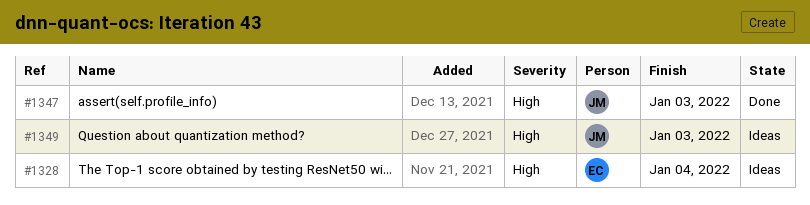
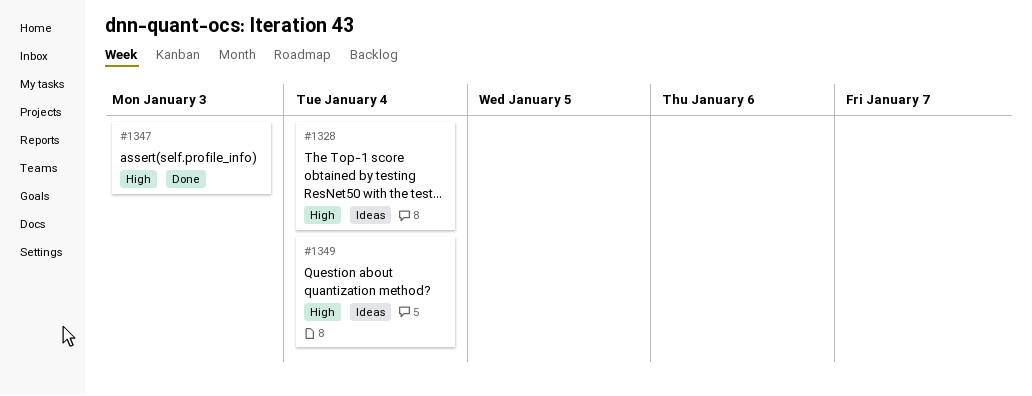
#1349, due: Jan 3 -> Jan 4

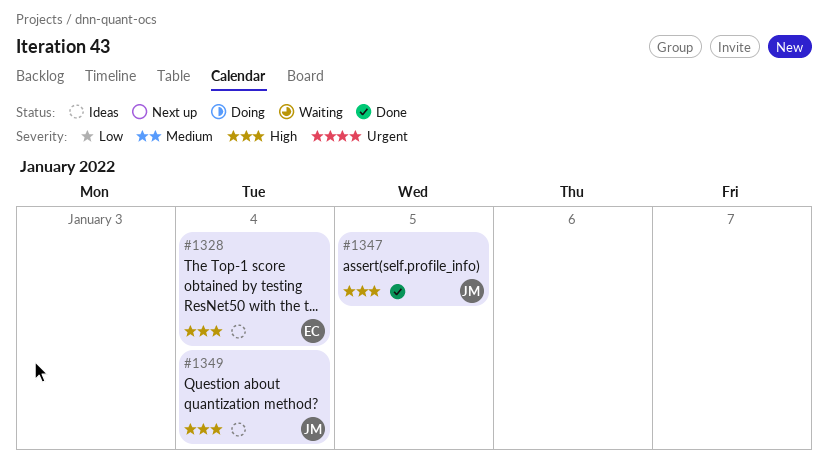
#1347, due: Jan 3 -> Jan 5

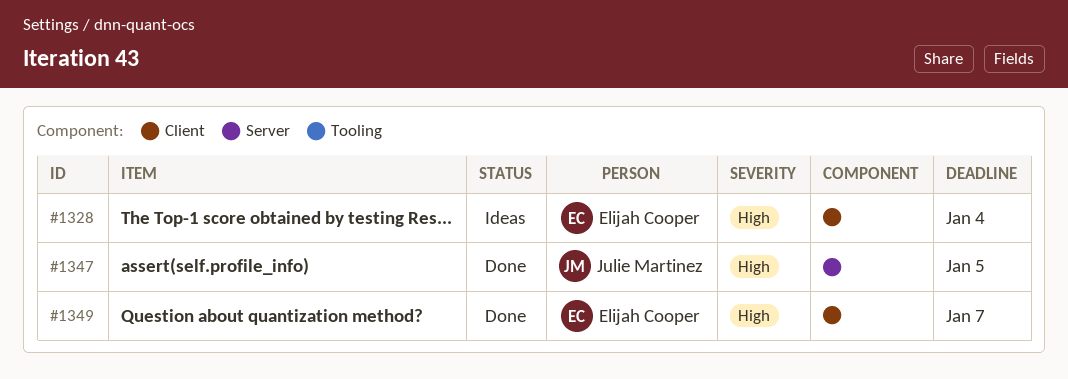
#1349, status: Ideas -> Done
#1349, owner: Julie Martinez -> Elijah Cooper
#1349, due: Jan 4 -> Jan 7

